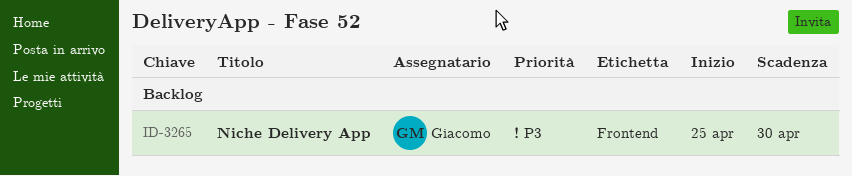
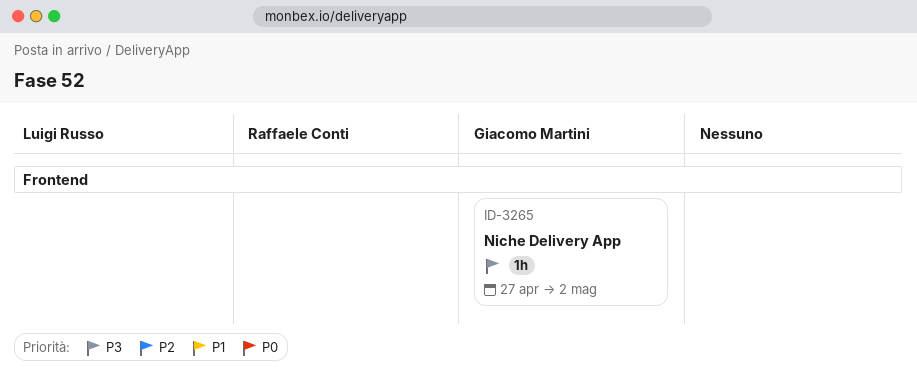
ID-3265, start: Apr 25 -> Apr 27
ID-3265, due: Apr 30 -> May 2

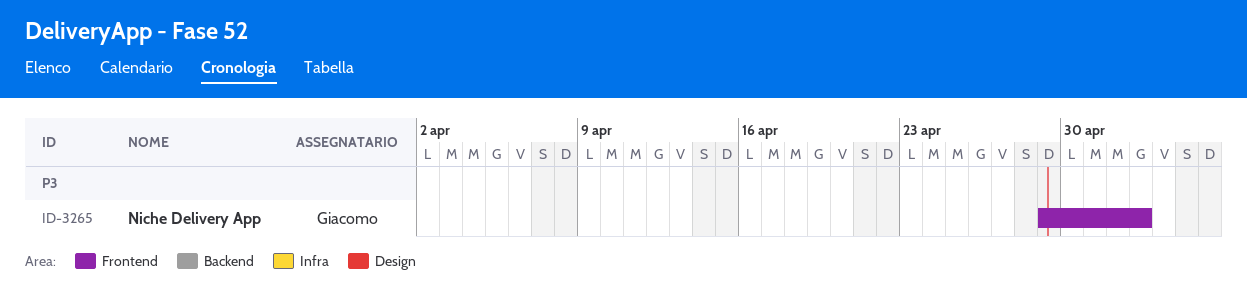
ID-3265, start: Apr 27 -> Apr 29
ID-3265, due: May 2 -> May 3

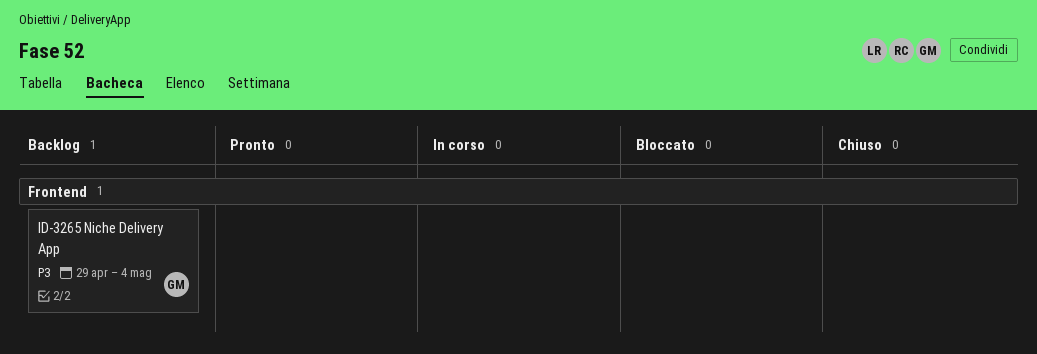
ID-3265, due: May 3 -> May 4

